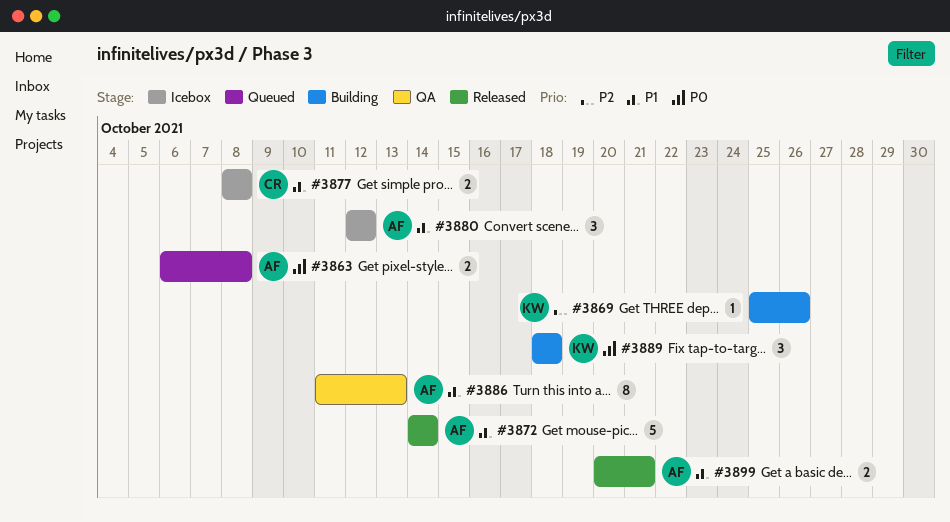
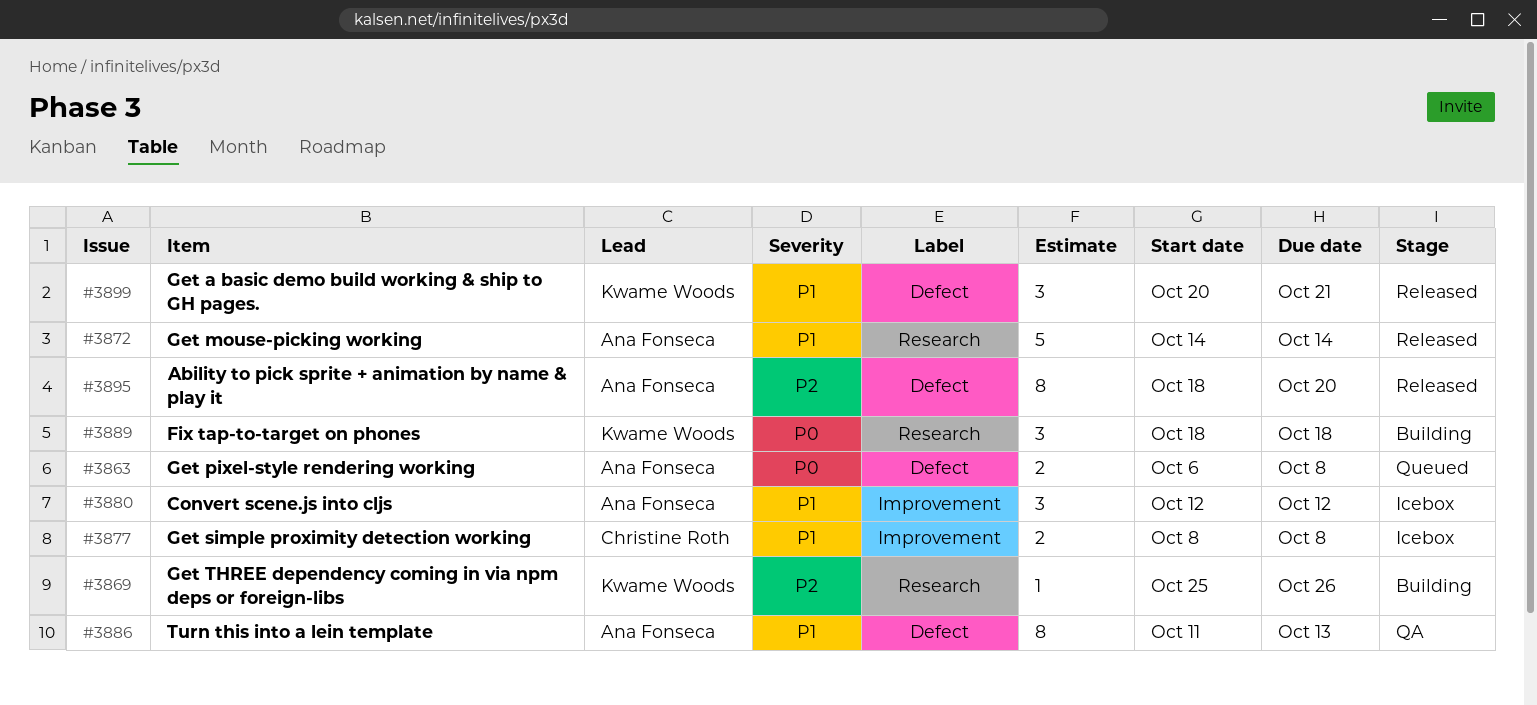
#3895: none -> present
#3899, owner: Ana Fonseca -> Kwame Woods
#3899, estimate: 2 -> 3

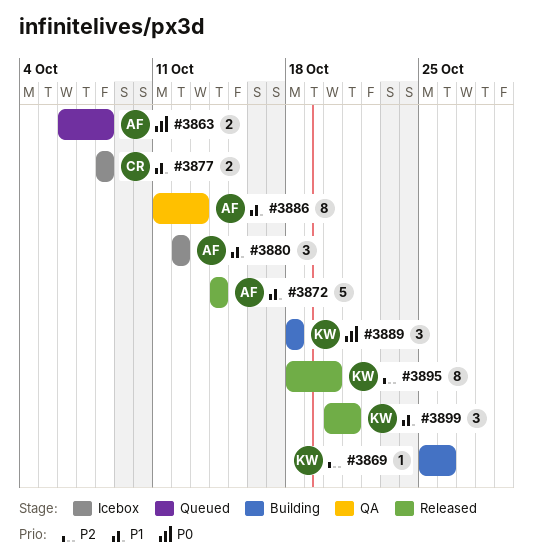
#3895, owner: Ana Fonseca -> Kwame Woods

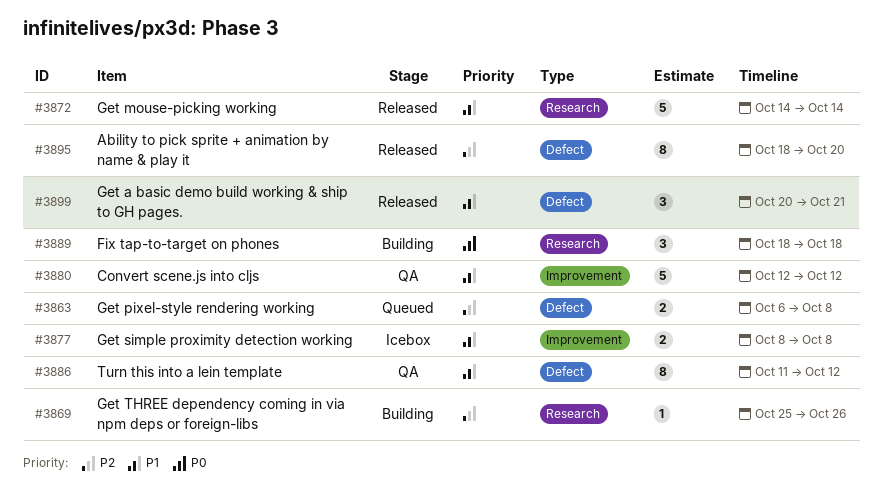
#3863, priority: P0 -> P2
#3880, status: Icebox -> QA
#3880, estimate: 3 -> 5
#3886, due: Oct 13 -> Oct 12

